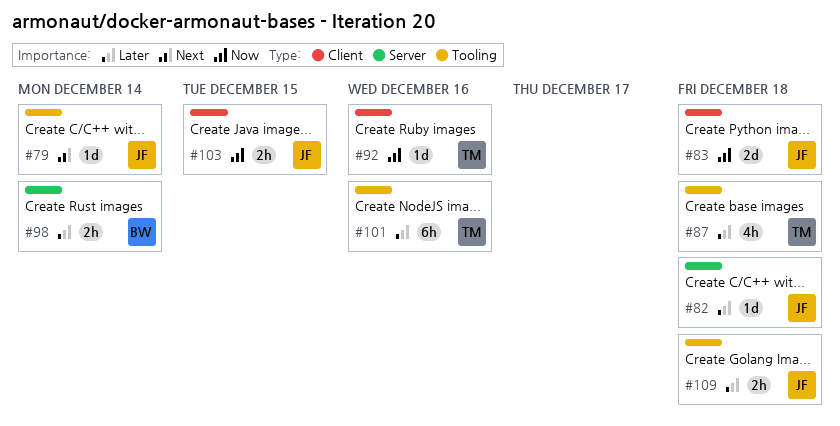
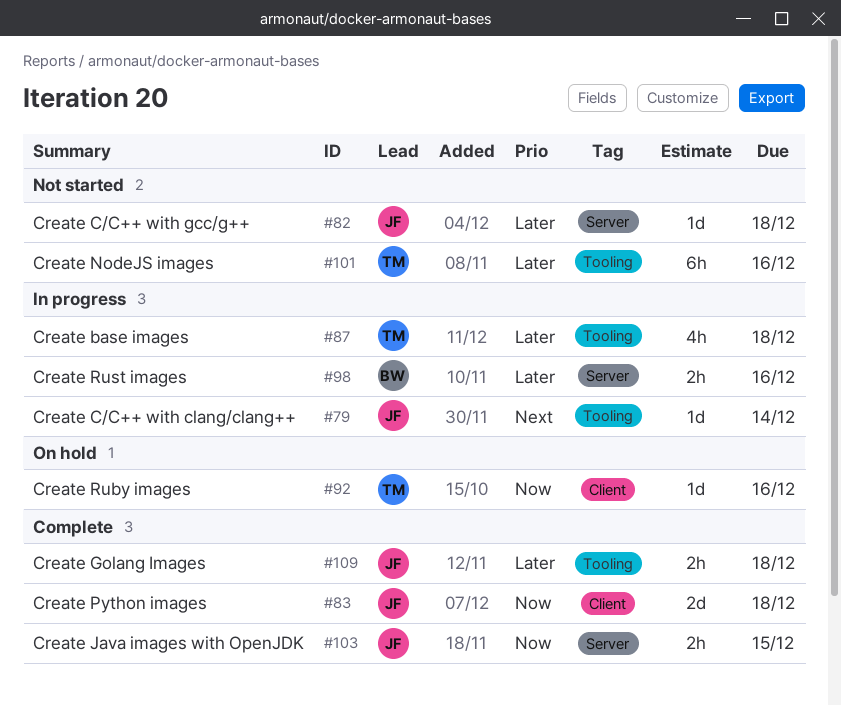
#98, due: Dec 14 -> Dec 16
#103, label: Client -> Server

